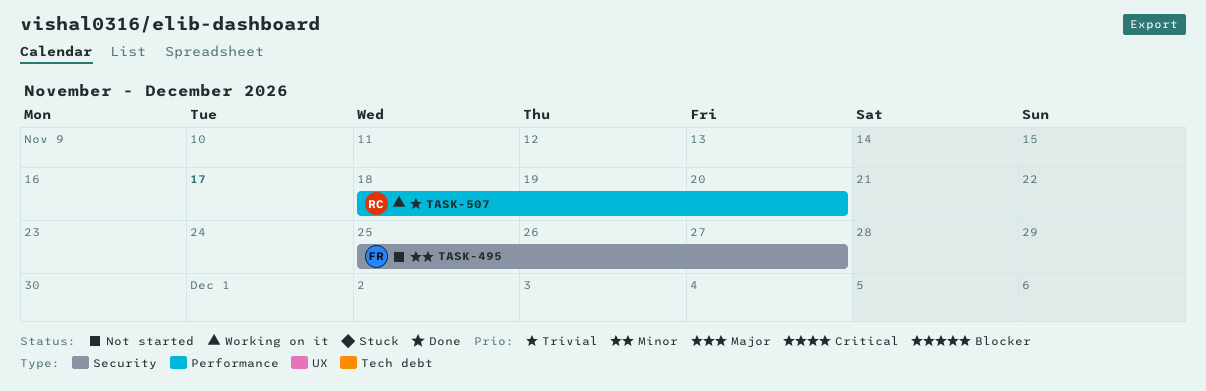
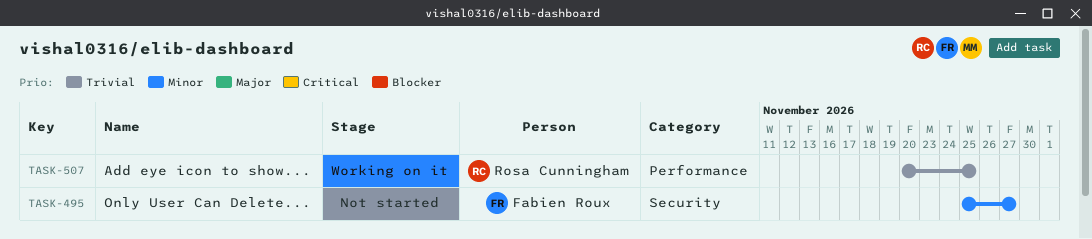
TASK-507, start: Nov 18 -> Nov 20
TASK-507, due: Nov 20 -> Nov 25

